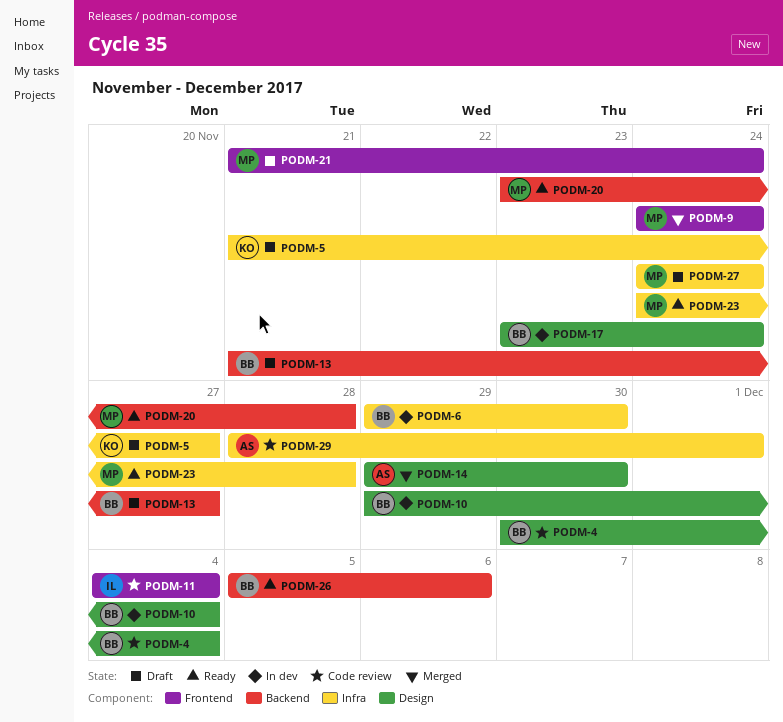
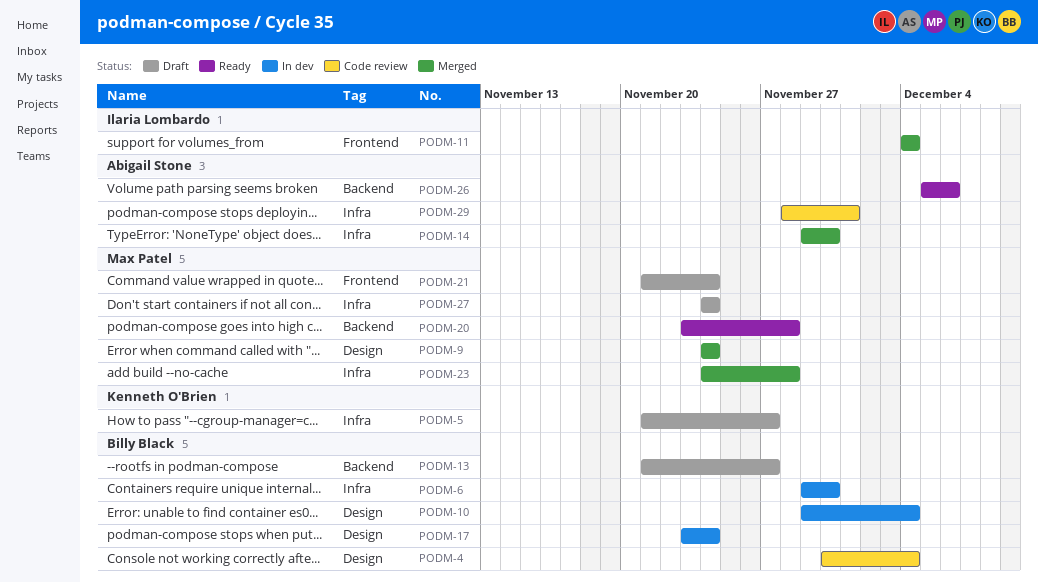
PODM-9, label: Frontend -> Design
PODM-11, status: Code review -> Merged
PODM-14, label: Design -> Infra
PODM-23, status: Ready -> Merged
PODM-26, owner: Billy Black -> Abigail Stone

